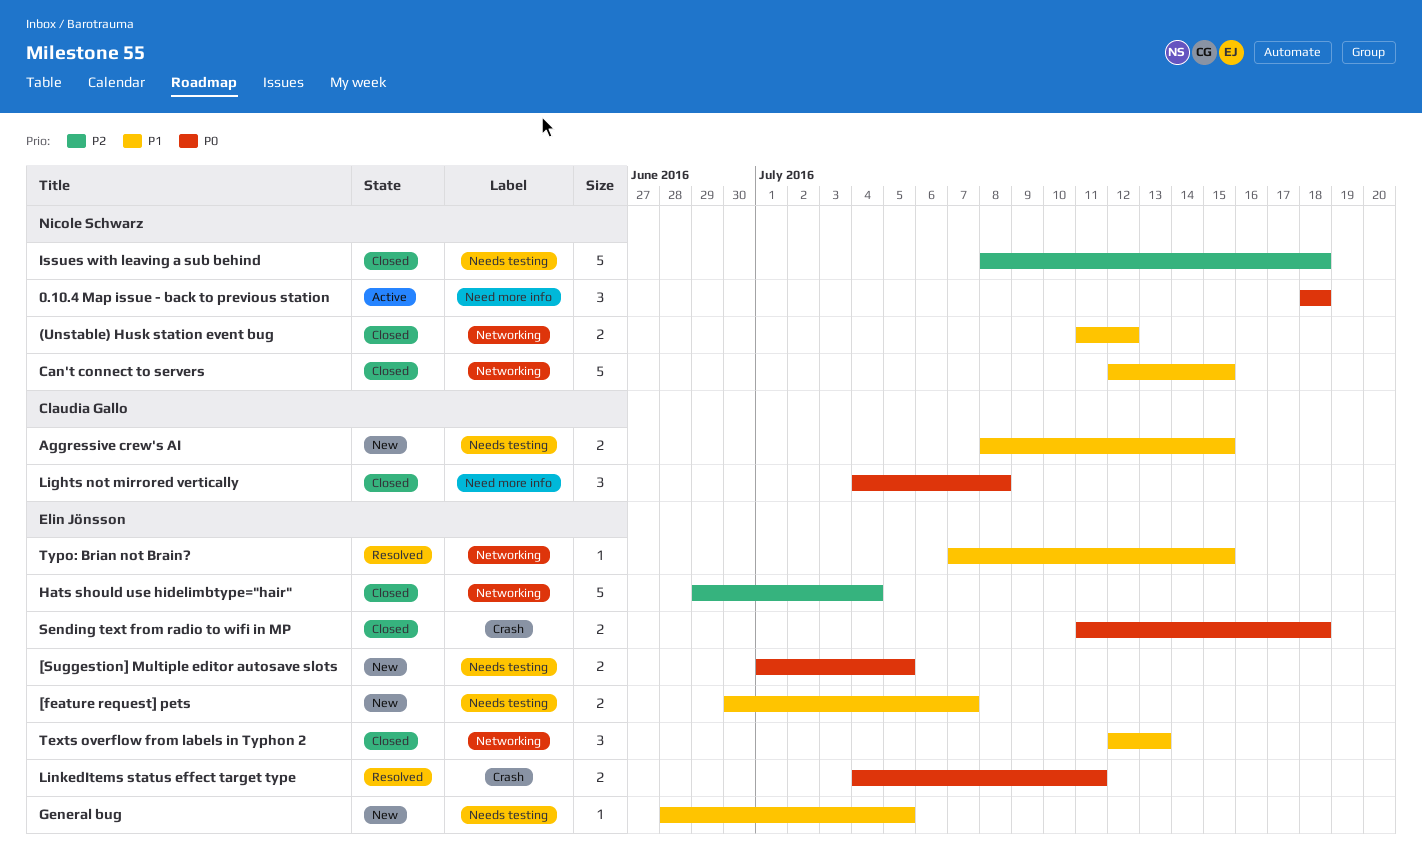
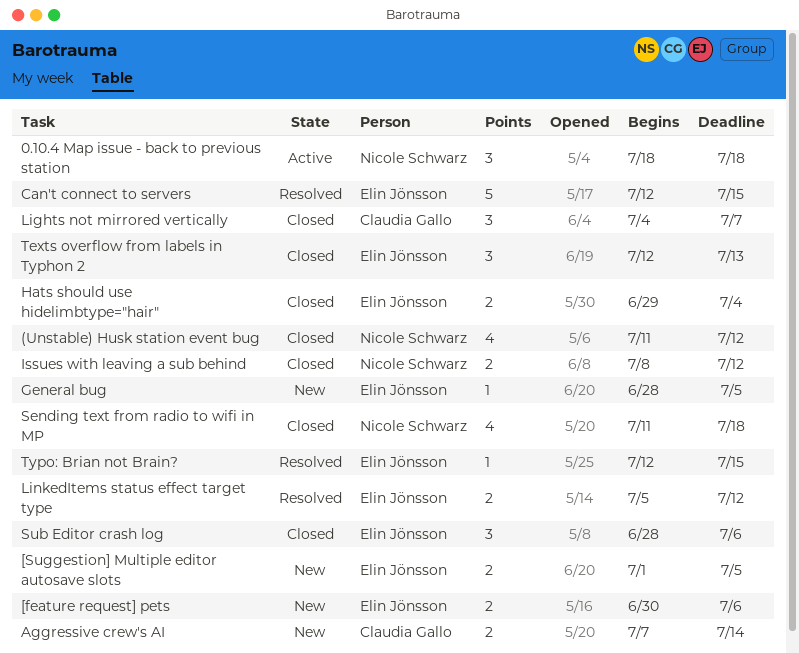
(Unstable) Husk station event bug, estimate: 2 -> 4
[feature request] pets, due: Jul 7 -> Jul 6
Aggressive crew's AI, start: Jul 8 -> Jul 7
Aggressive crew's AI, due: Jul 15 -> Jul 14
Can't connect to servers, status: Closed -> Resolved
Can't connect to servers, owner: Nicole Schwarz -> Elin Jönsson
Hats should use hidelimbtype="hair", estimate: 5 -> 2
Issues with leaving a sub behind, estimate: 5 -> 2
Issues with leaving a sub behind, due: Jul 18 -> Jul 12
Lights not mirrored vertically, due: Jul 8 -> Jul 7
LinkedItems status effect target type, start: Jul 4 -> Jul 5
LinkedItems status effect target type, due: Jul 11 -> Jul 12
Sending text from radio to wifi in MP, owner: Elin Jönsson -> Nicole Schwarz
Sending text from radio to wifi in MP, estimate: 2 -> 4
Sub Editor crash log: none -> present
Typo: Brian not Brain?, start: Jul 7 -> Jul 12

